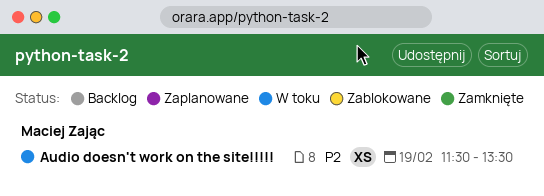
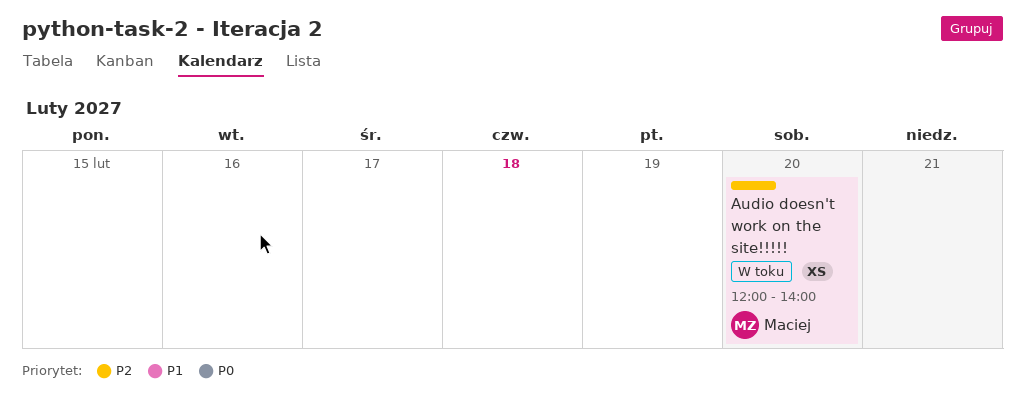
Audio doesn't work on the site!!!!!, day: Feb 19 -> Feb 20
Audio doesn't work on the site!!!!!, begins: 11:30 -> 12:00
Audio doesn't work on the site!!!!!, ends: 13:30 -> 14:00

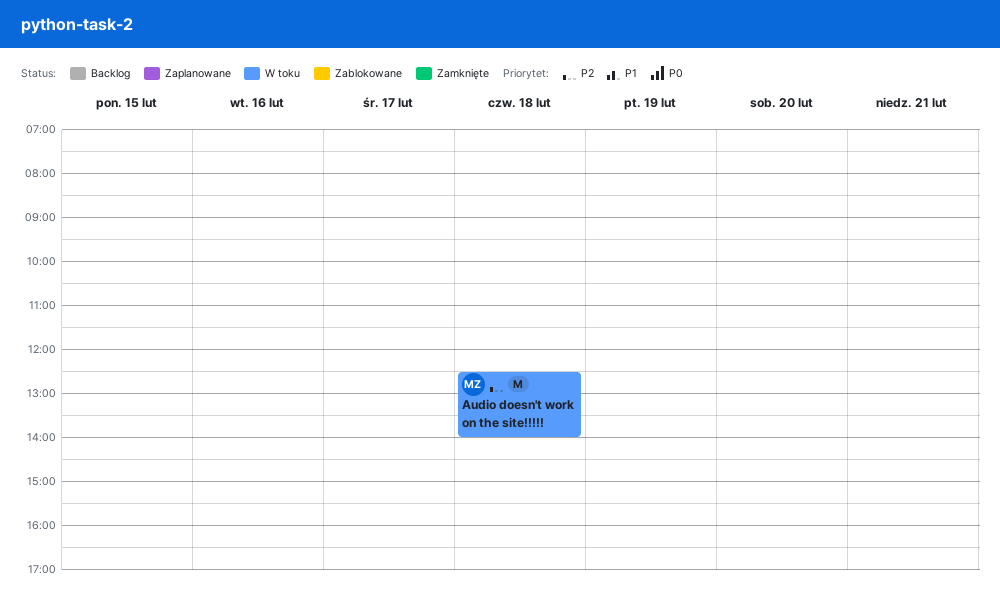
Audio doesn't work on the site!!!!!, estimate: XS -> M
Audio doesn't work on the site!!!!!, day: Feb 20 -> Feb 18
Audio doesn't work on the site!!!!!, begins: 12:00 -> 12:30

